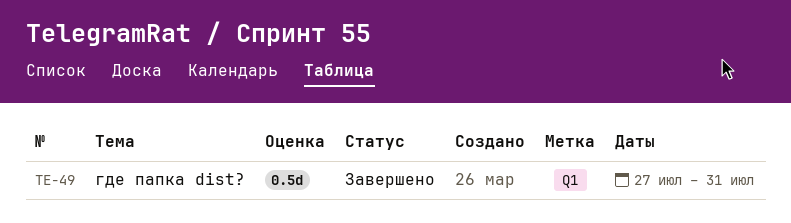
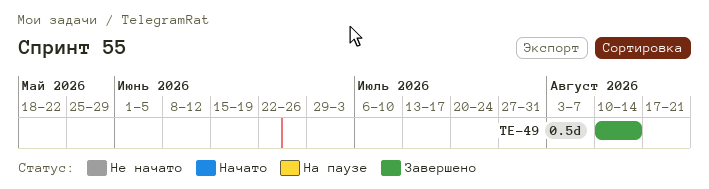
TE-49, start: Jul 27 -> Aug 10
TE-49, due: Jul 31 -> Aug 14

